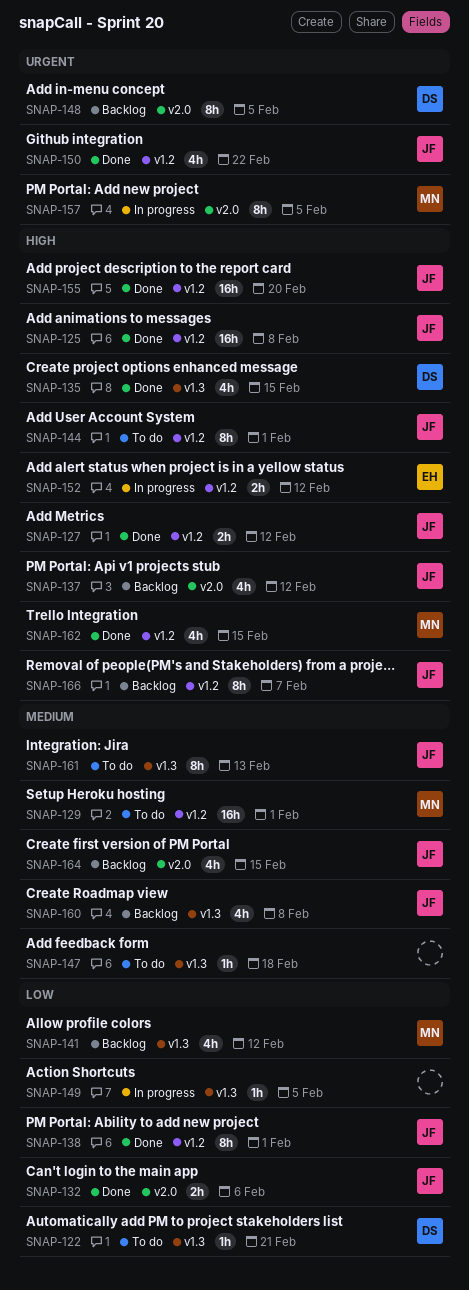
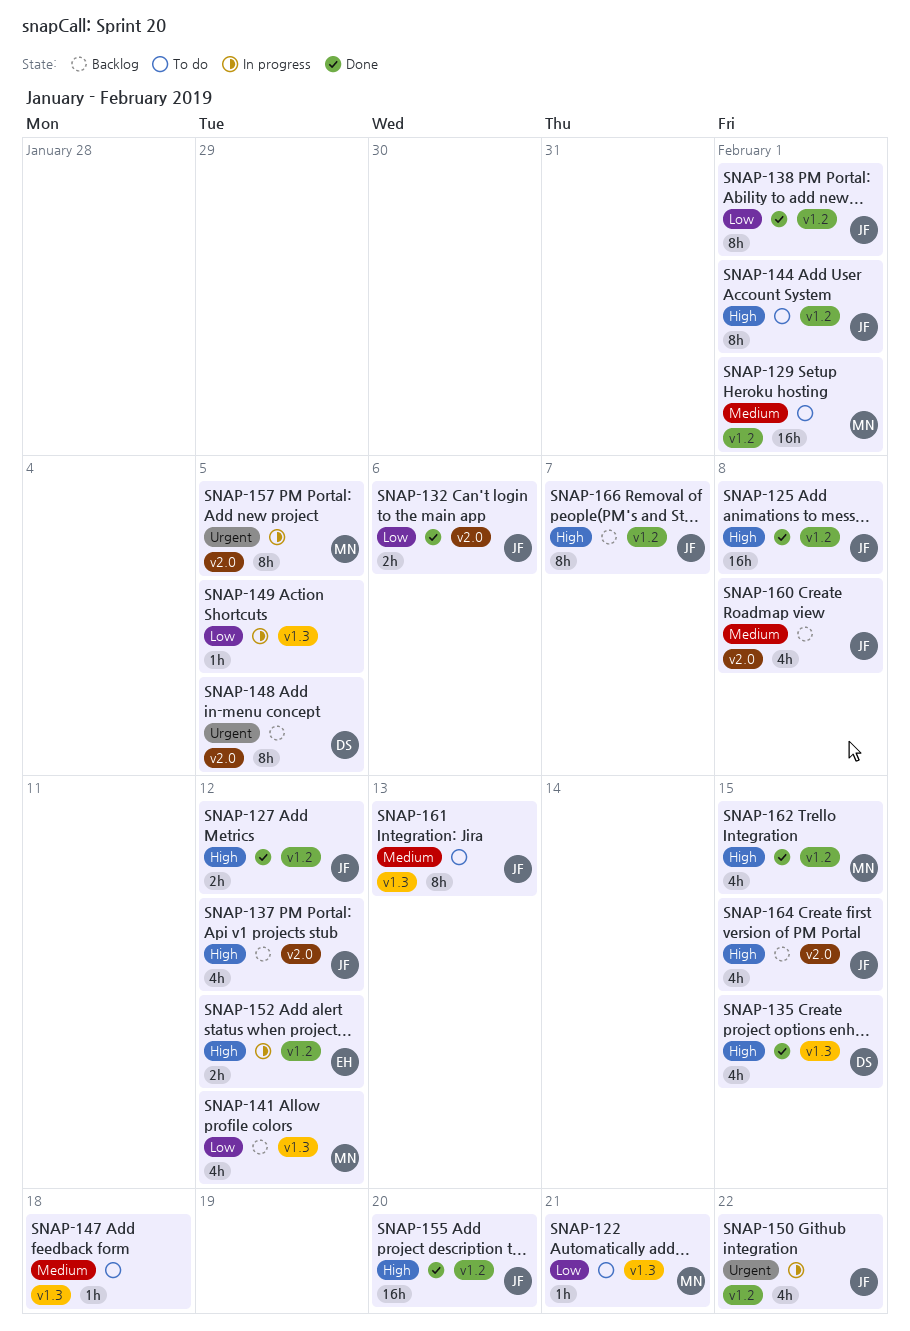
SNAP-122, owner: DS -> MN
SNAP-150, status: Done -> In progress
SNAP-160, label: v1.3 -> v2.0
SNAP-164, priority: Medium -> High

